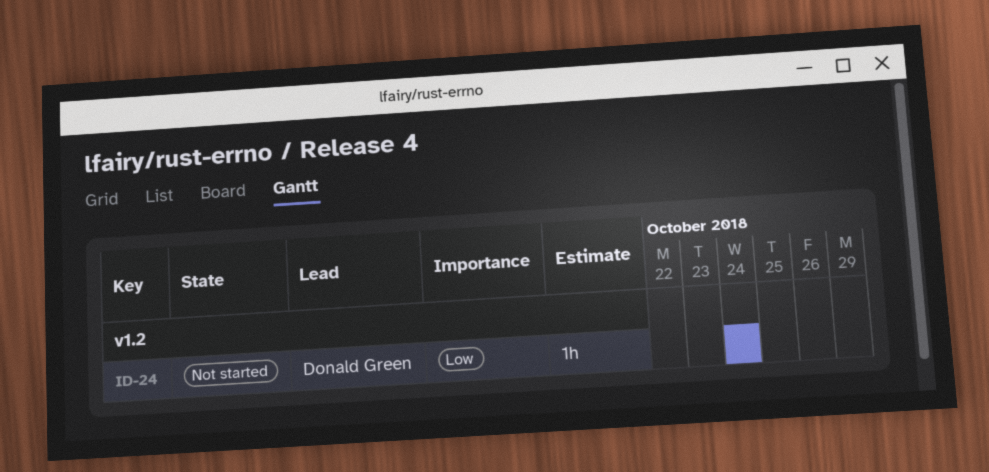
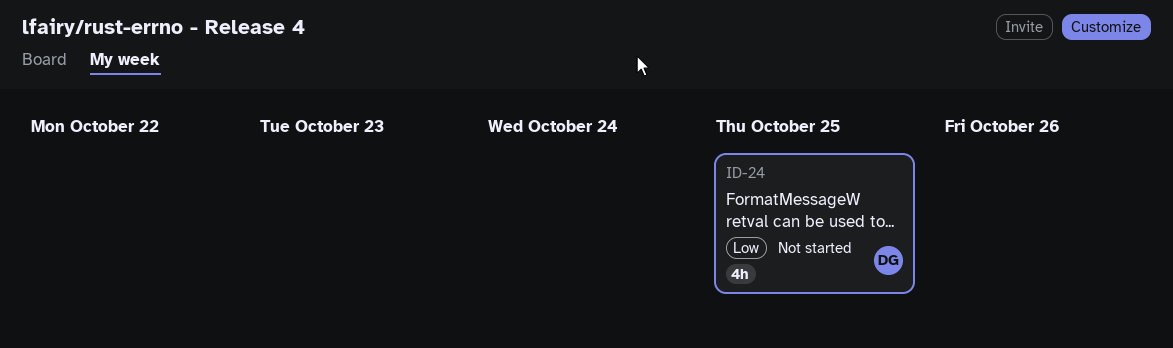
ID-24, estimate: 1h -> 4h
ID-24, due: Oct 24 -> Oct 25

